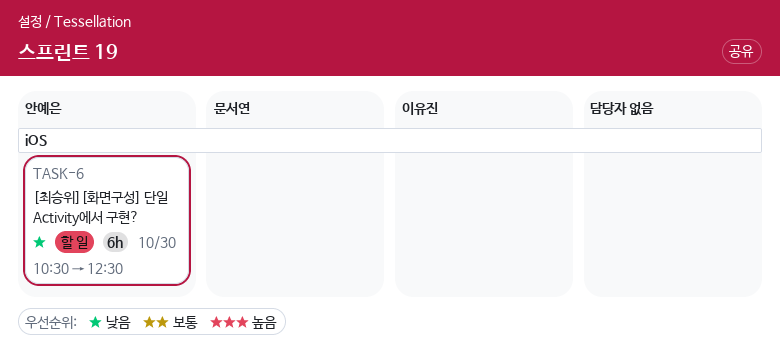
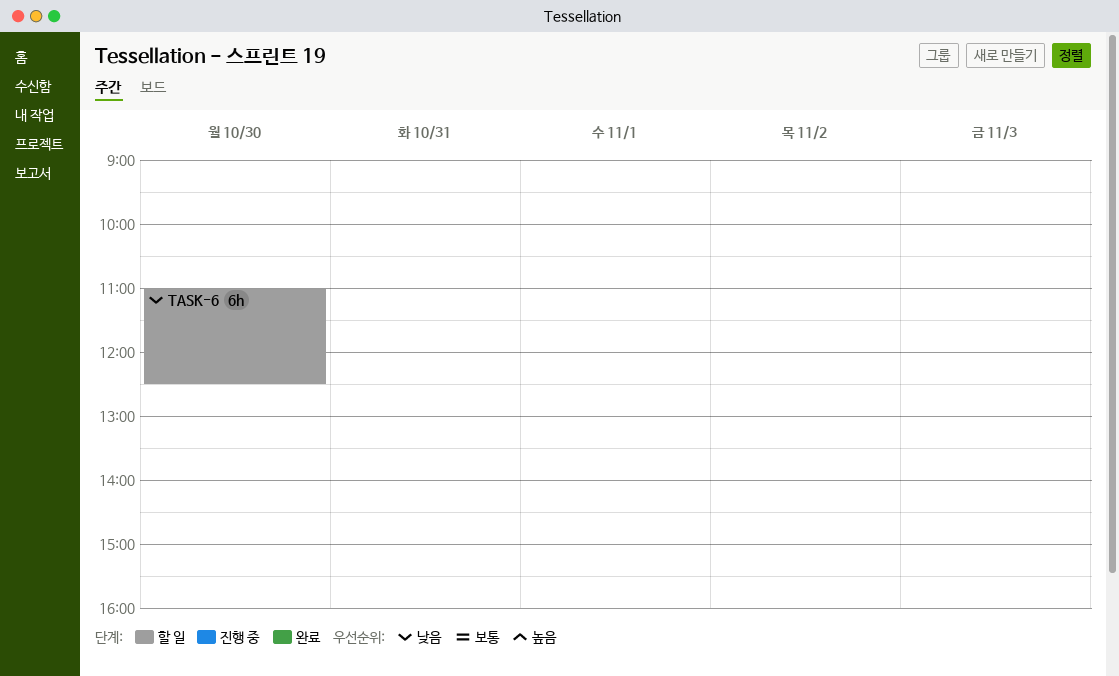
TASK-6, begins: 10:30 -> 11:00

